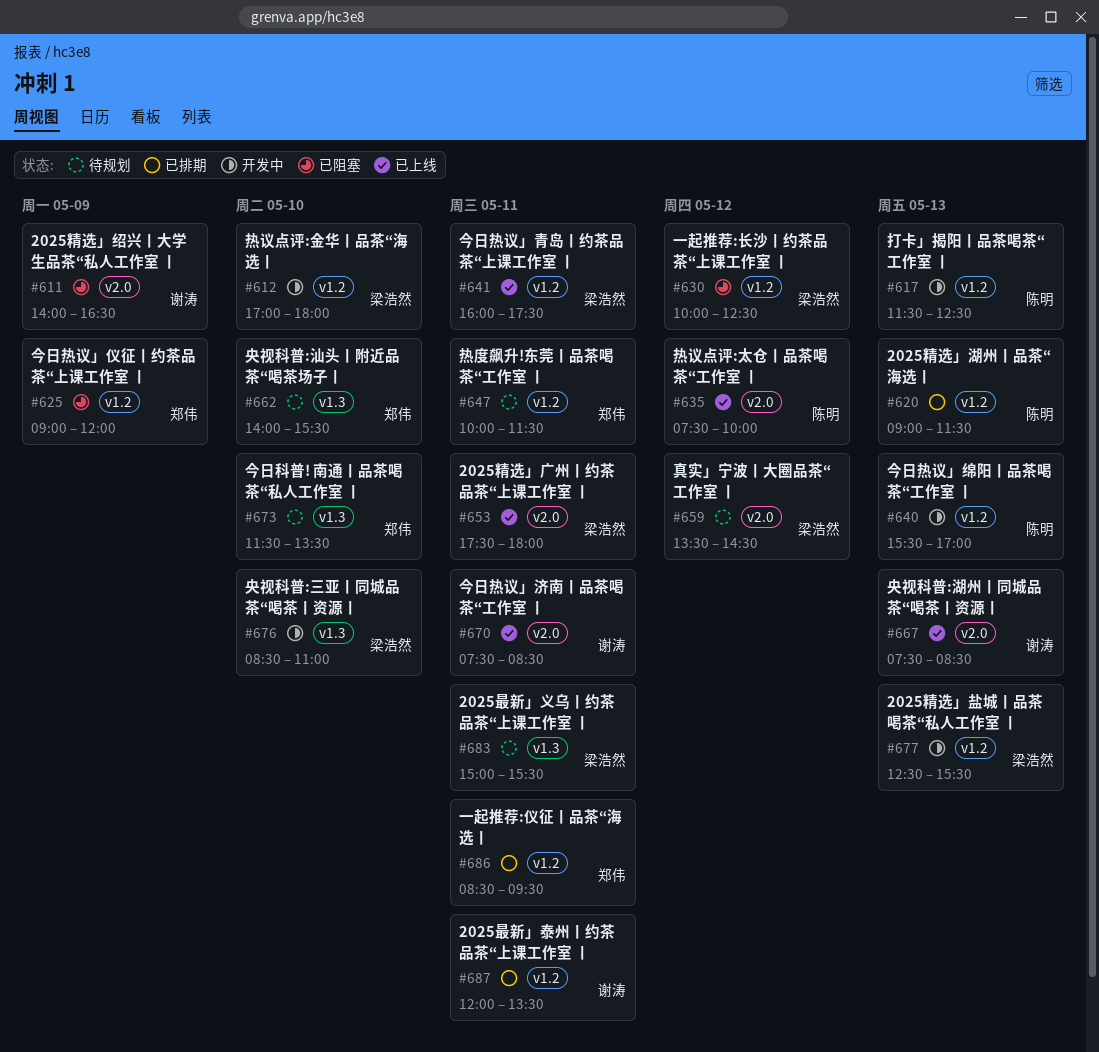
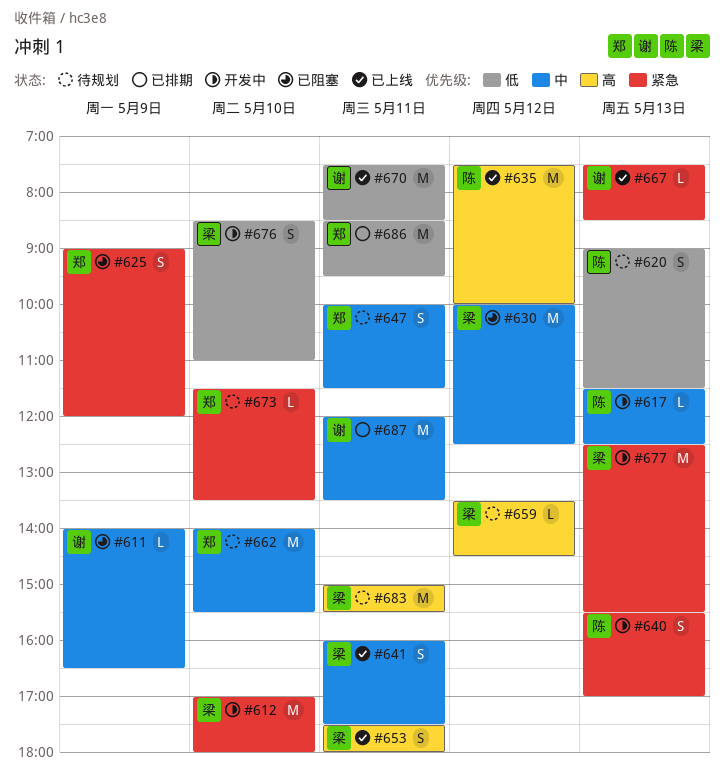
#620, status: 已排期 -> 待规划

